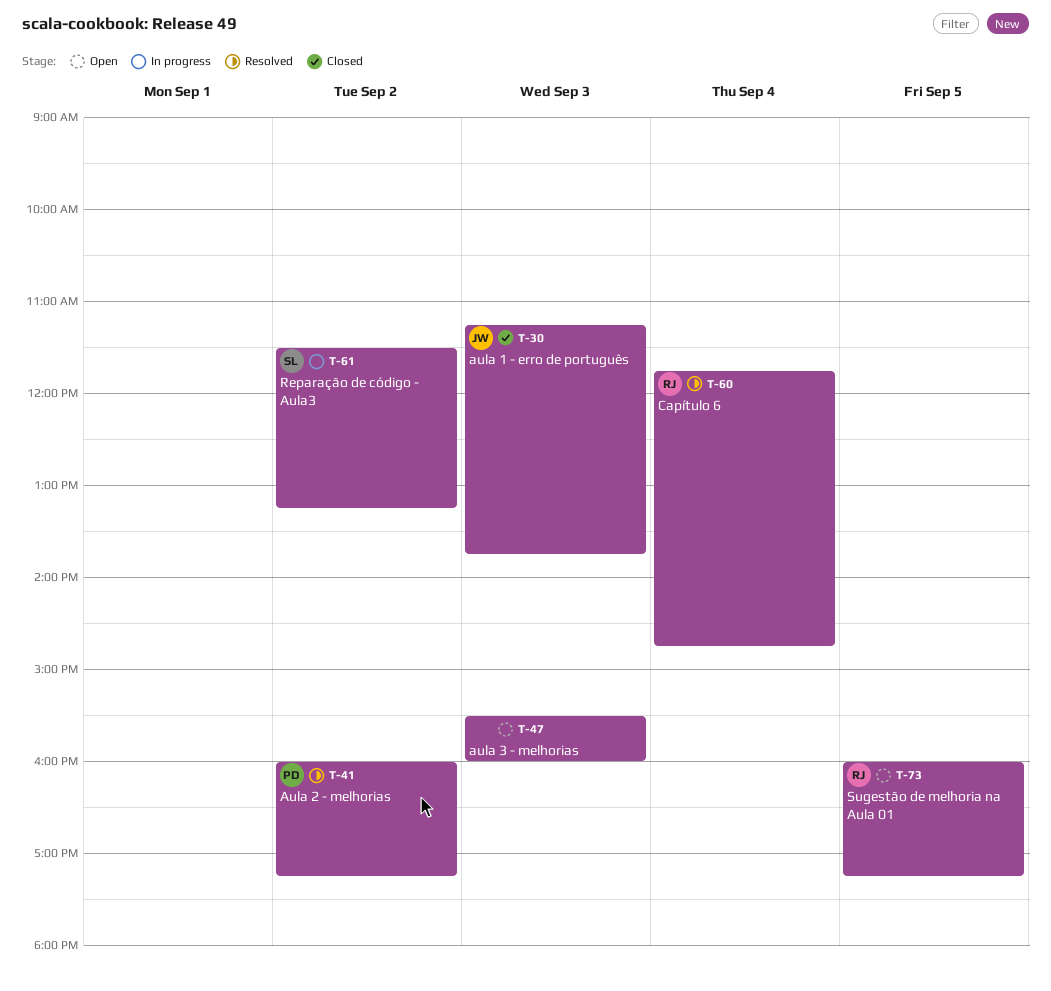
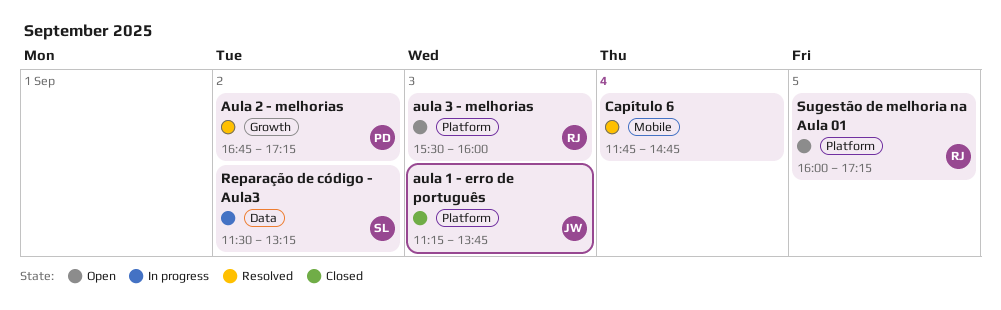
Aula 2 - melhorias, begins: 16:00 -> 16:45
aula 3 - melhorias, owner: none -> RJ
Capítulo 6, owner: RJ -> none

